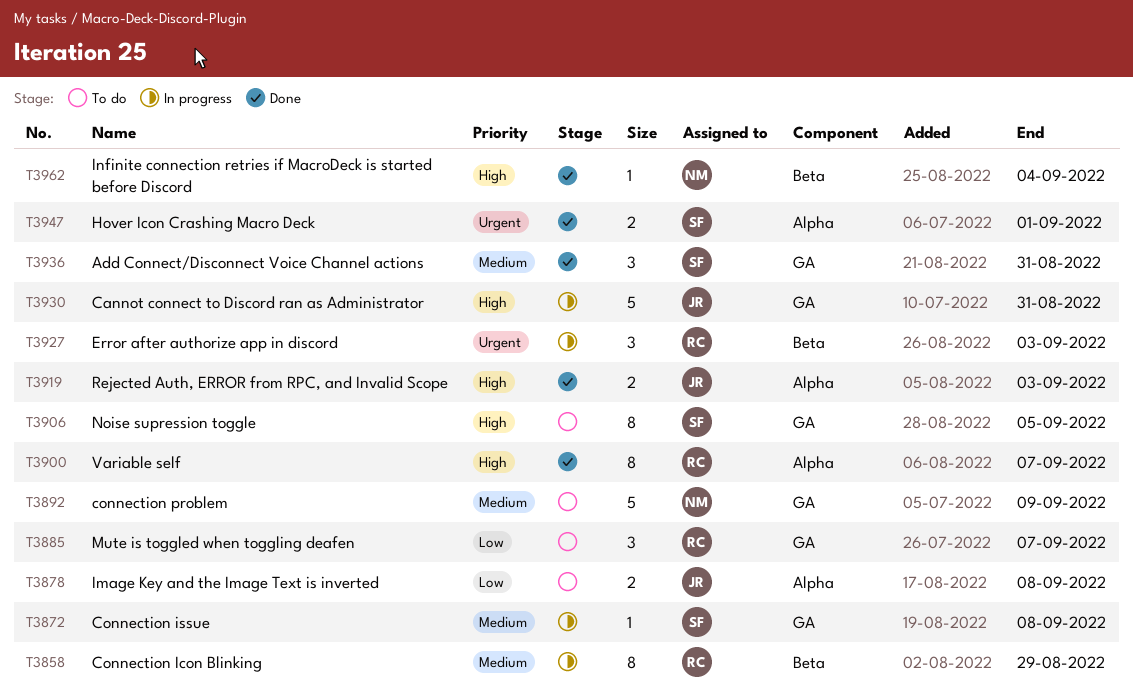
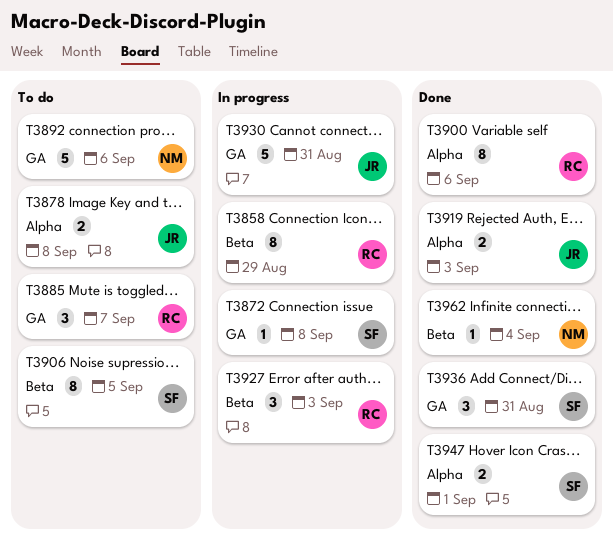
T3892, due: Sep 9 -> Sep 6
T3900, due: Sep 7 -> Sep 6
T3906, label: GA -> Beta

